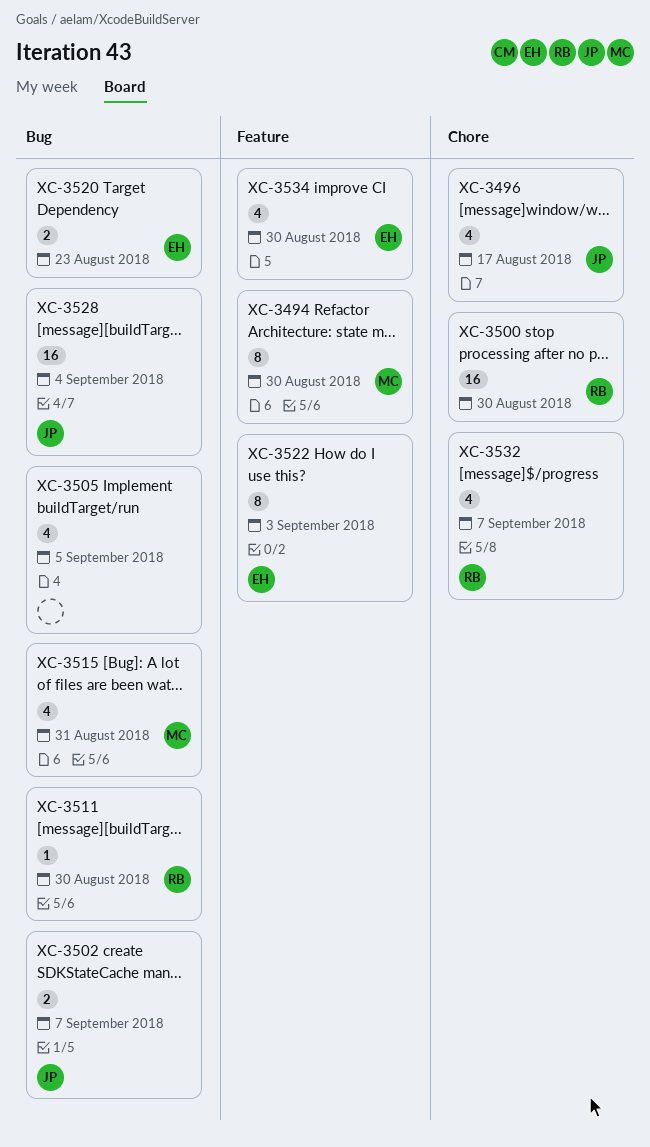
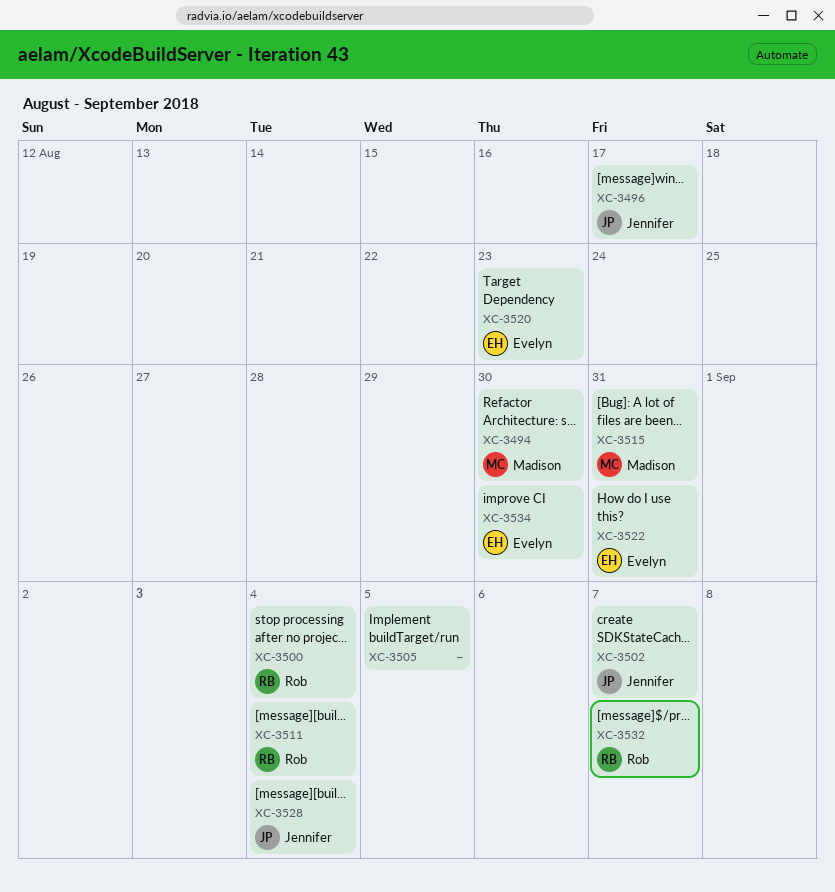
XC-3500, due: Aug 30 -> Sep 4
XC-3511, due: Aug 30 -> Sep 4
XC-3522, due: Sep 3 -> Aug 31

